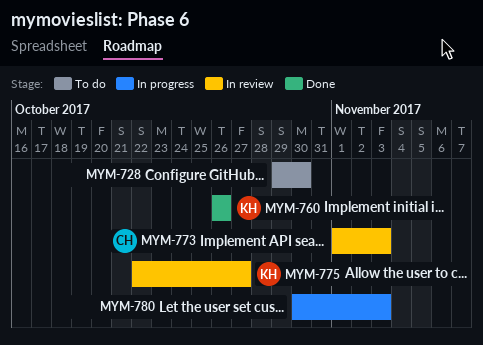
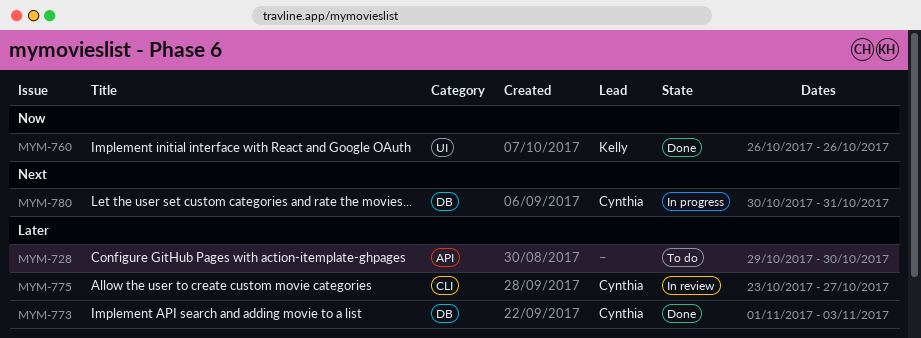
MYM-773, status: In review -> Done
MYM-775, owner: Kelly -> Cynthia
MYM-775, start: Oct 22 -> Oct 23
MYM-780, owner: none -> Cynthia
MYM-780, due: Nov 3 -> Oct 31

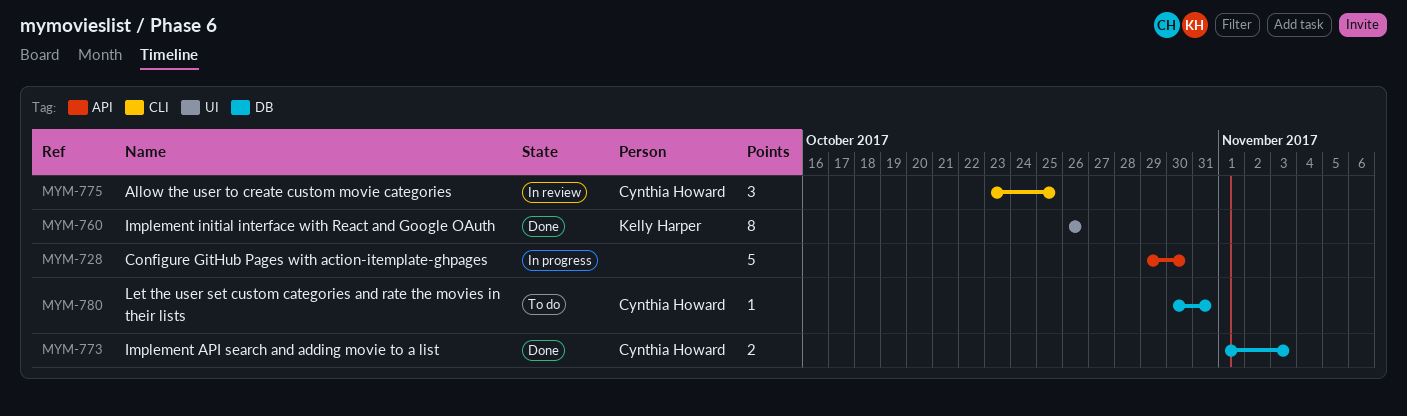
MYM-728, status: To do -> In progress
MYM-775, due: Oct 27 -> Oct 25
MYM-780, status: In progress -> To do

